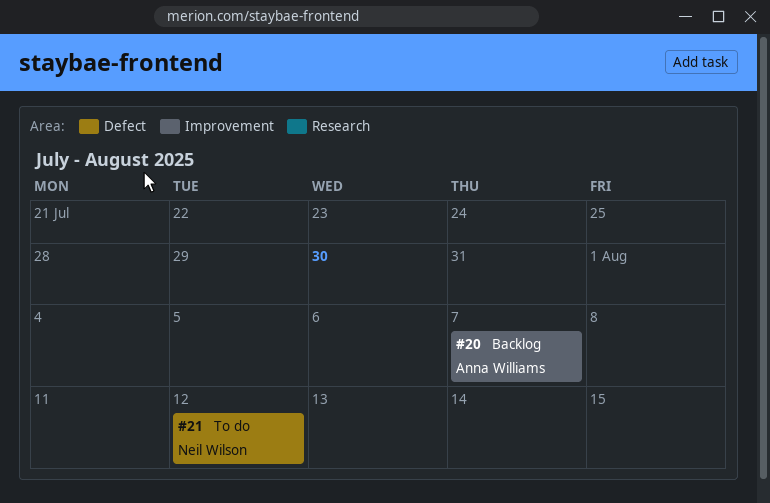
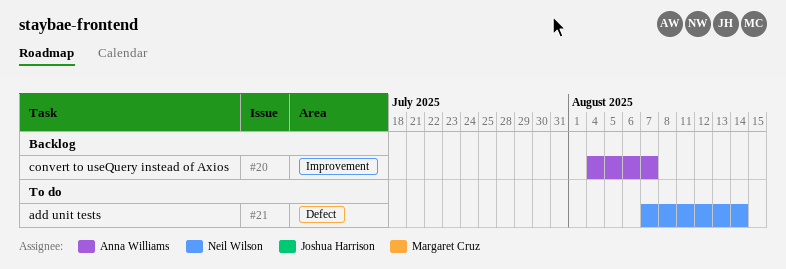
#21, due: Aug 12 -> Aug 14

